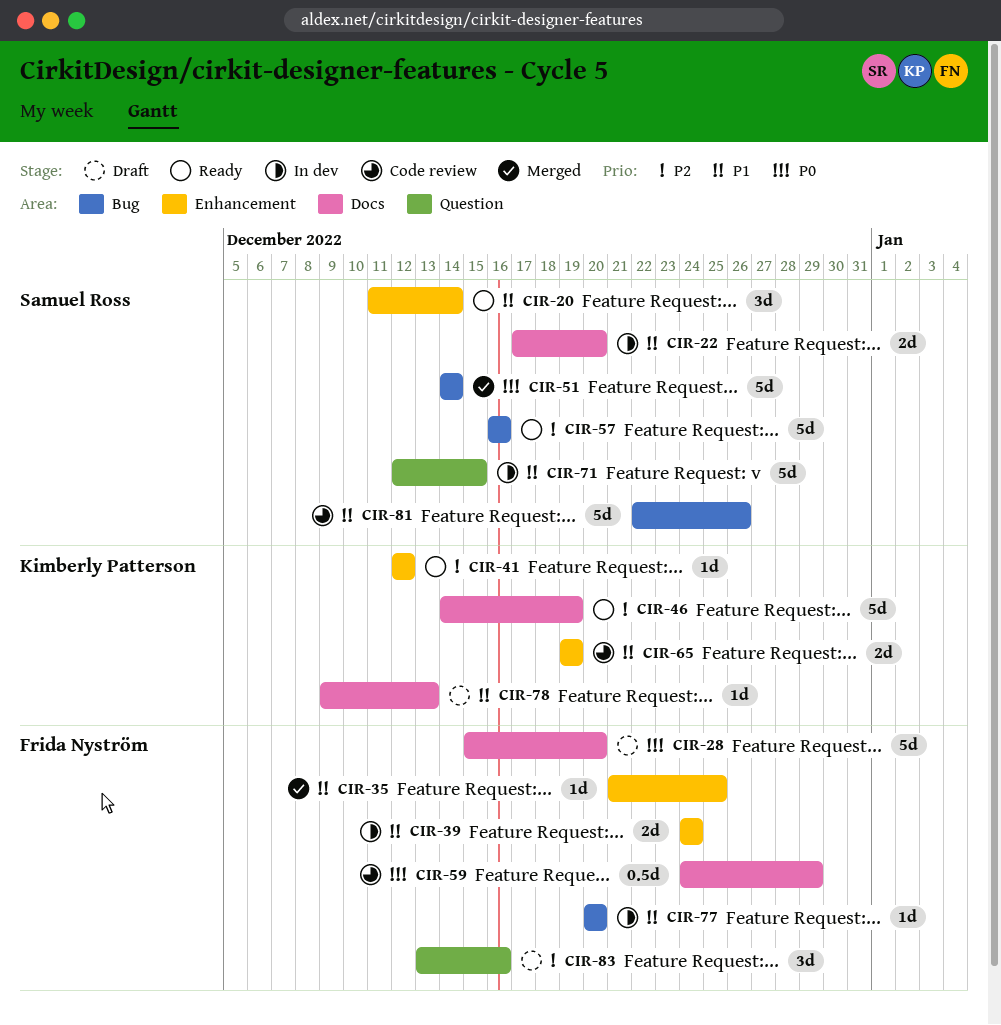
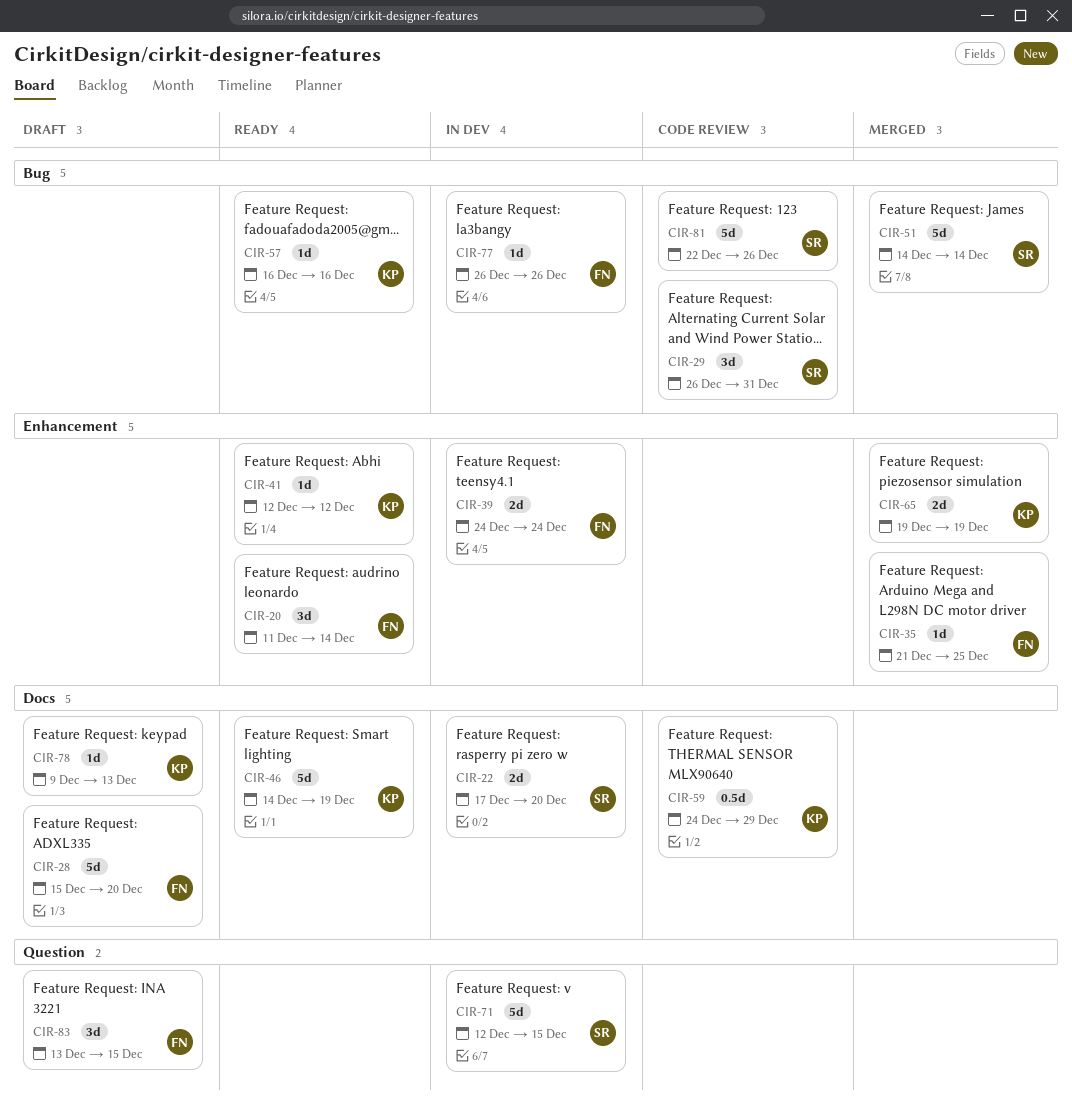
CIR-20, owner: Samuel Ross -> Frida Nyström
CIR-29: none -> present
CIR-57, owner: Samuel Ross -> Kimberly Patterson
CIR-57, estimate: 5d -> 1d
CIR-59, owner: Frida Nyström -> Kimberly Patterson
CIR-65, status: Code review -> Merged
CIR-77, start: Dec 20 -> Dec 26
CIR-77, due: Dec 20 -> Dec 26
CIR-83, due: Dec 16 -> Dec 15

